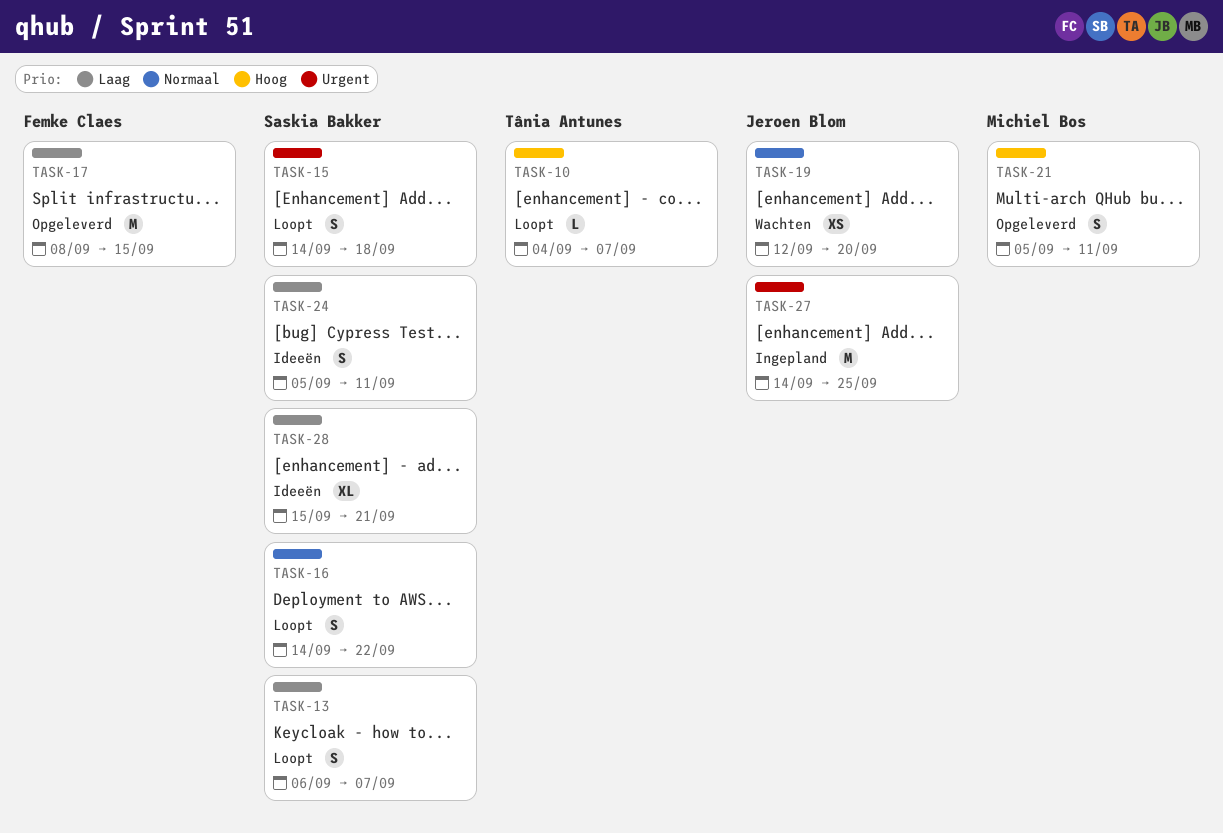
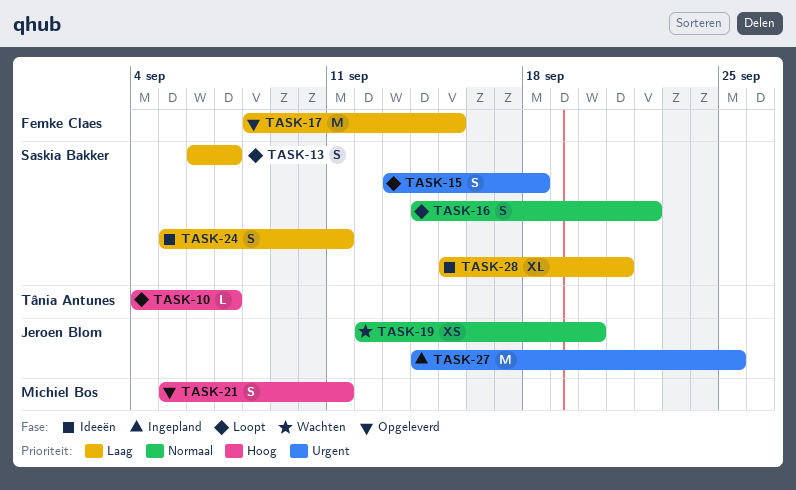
TASK-15, start: Sep 14 -> Sep 13

